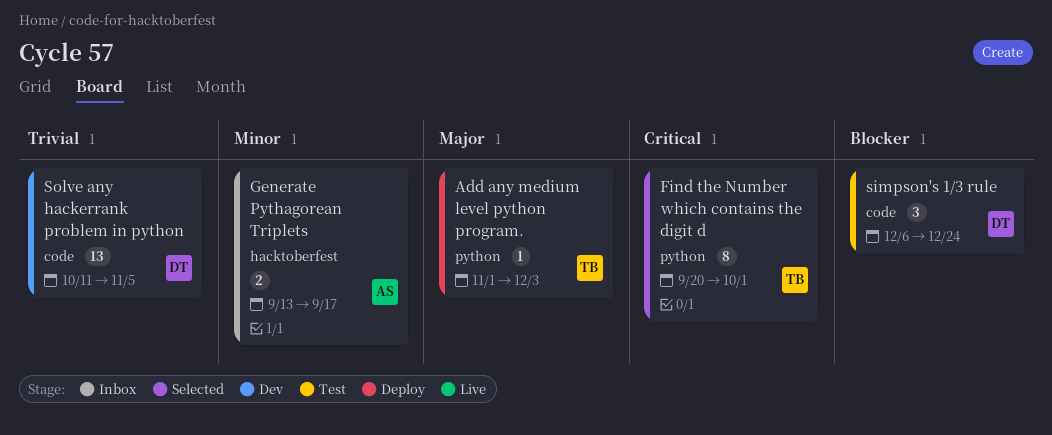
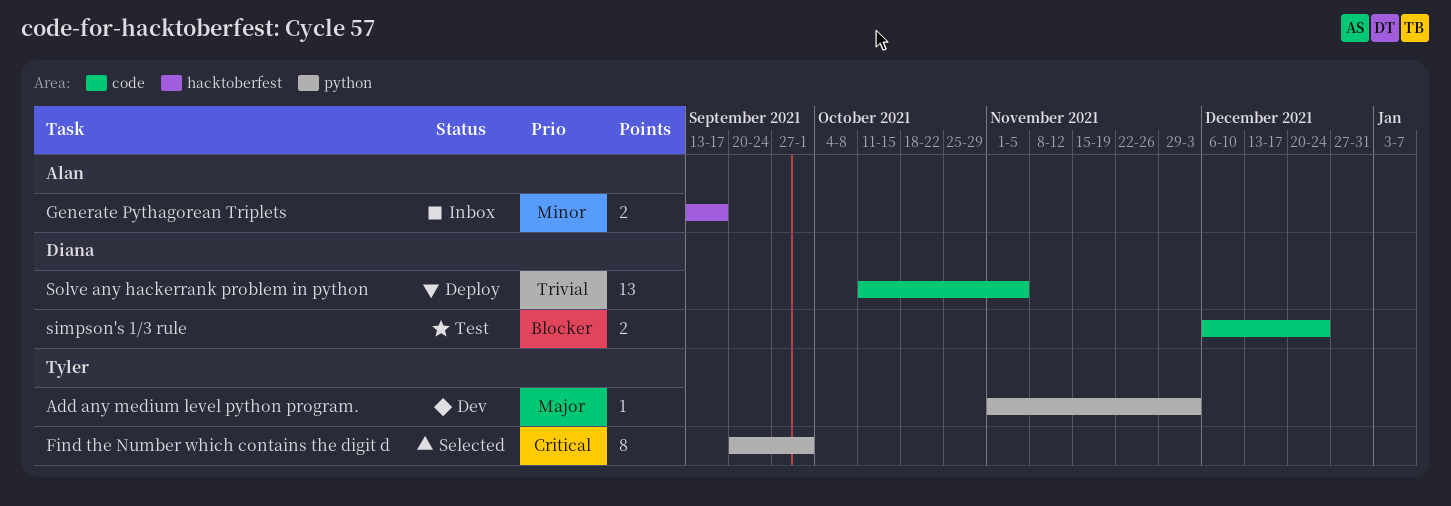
Add any medium level python program., status: Deploy -> Dev
simpson's 1/3 rule, estimate: 3 -> 2
Solve any hackerrank problem in python, status: Dev -> Deploy

